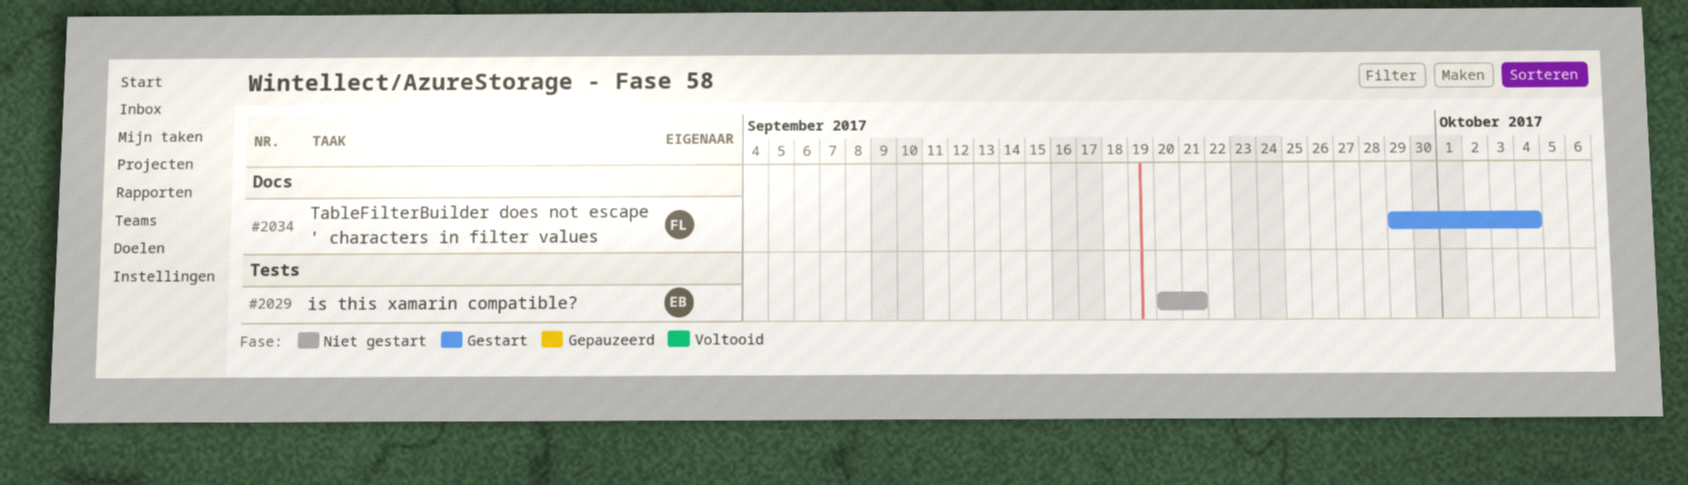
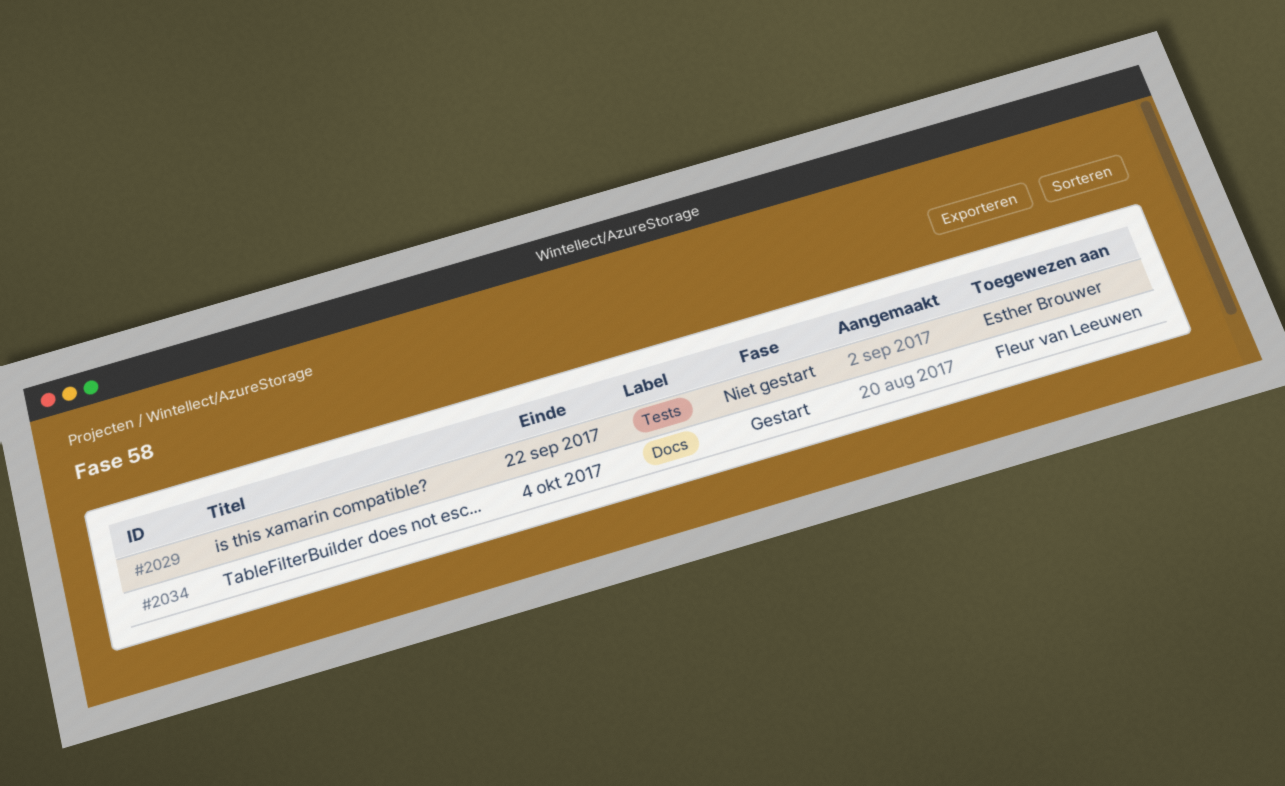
#2029, due: Sep 21 -> Sep 22

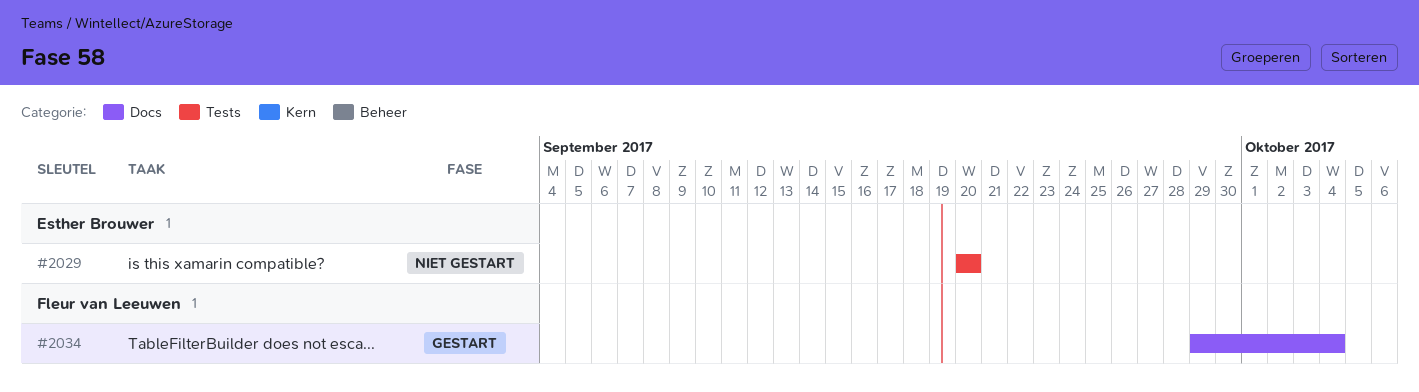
#2029, due: Sep 22 -> Sep 20

